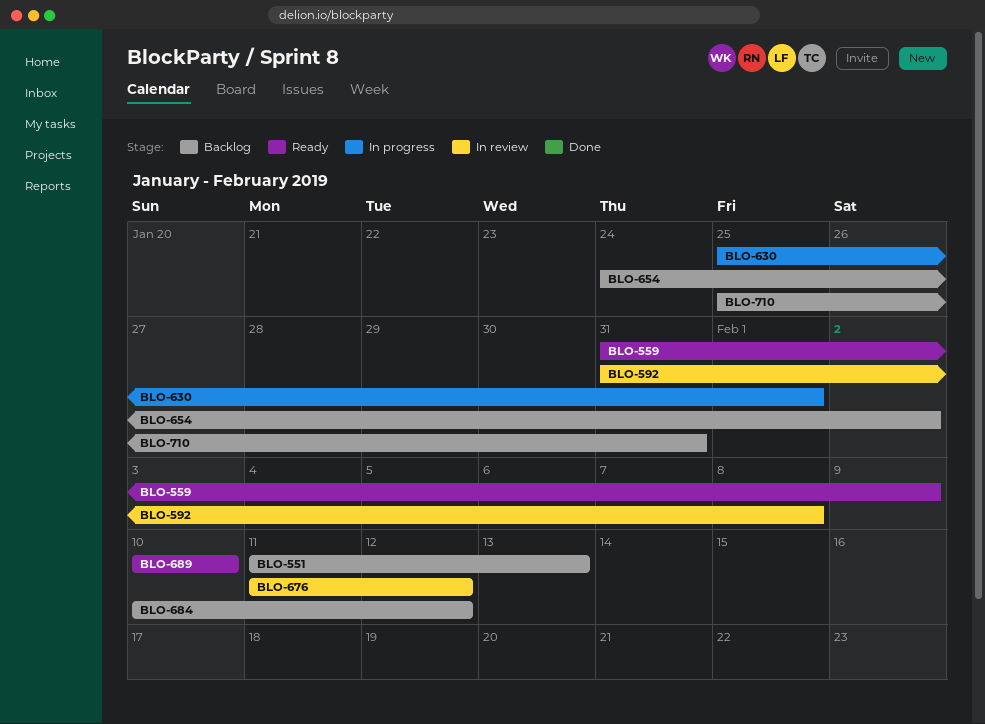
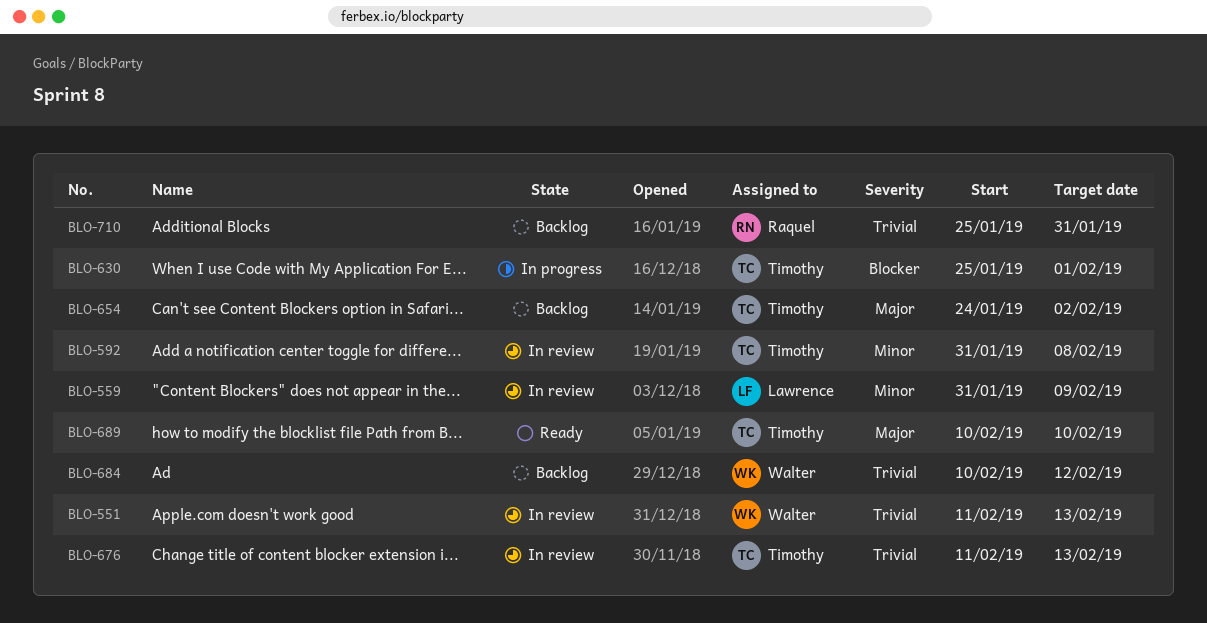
BLO-551, status: Backlog -> In review
BLO-559, status: Ready -> In review
BLO-676, due: Feb 12 -> Feb 13

